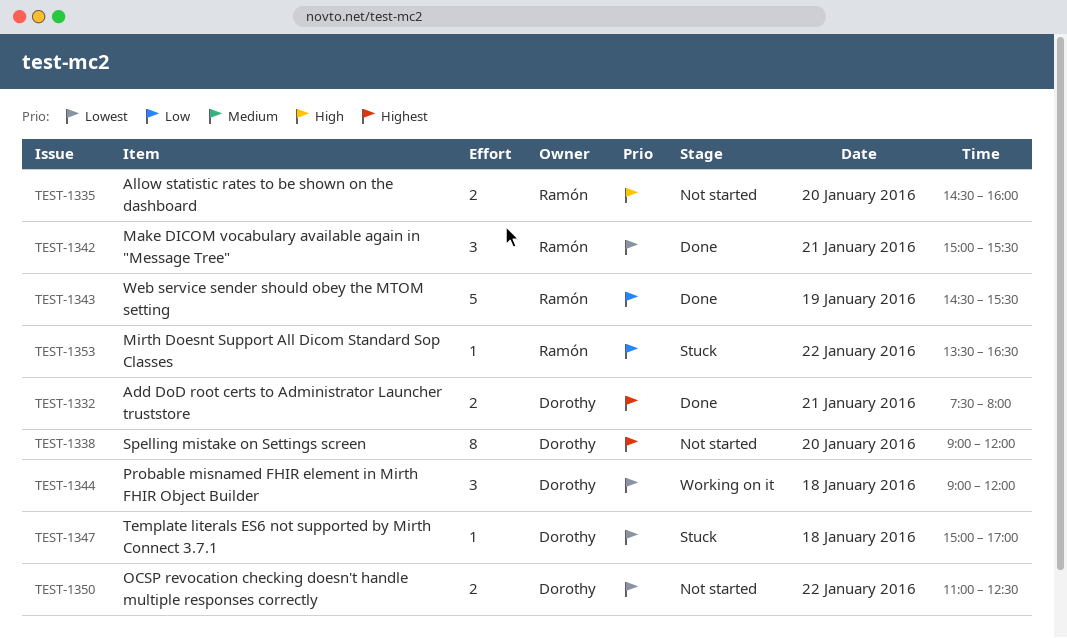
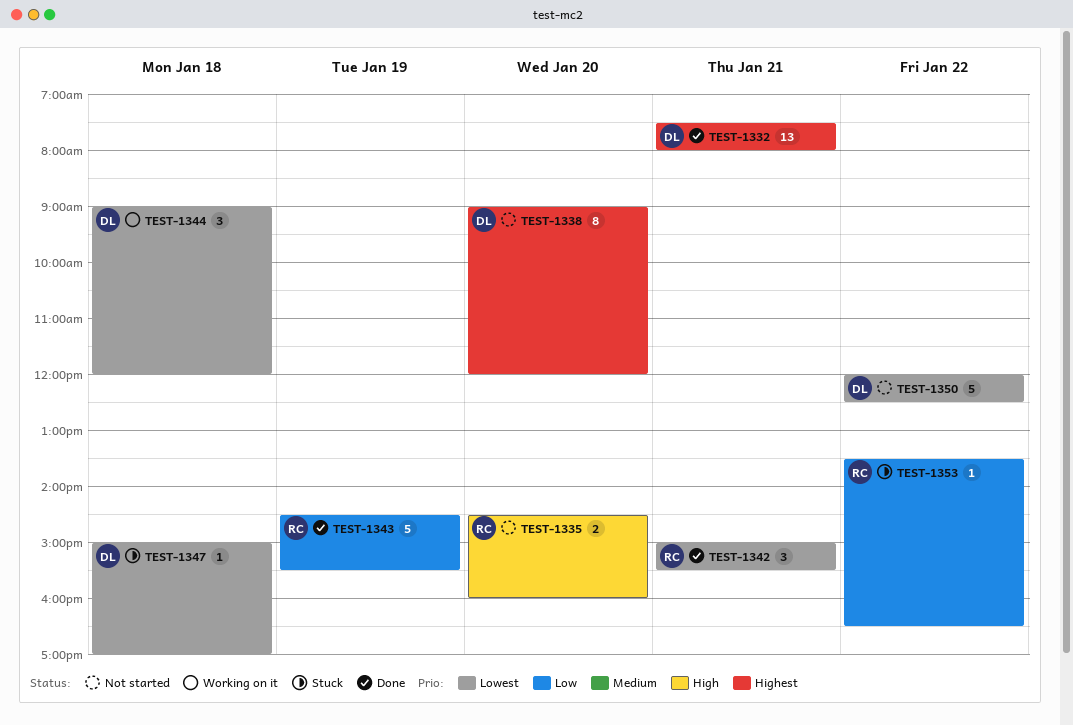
TEST-1332, estimate: 2 -> 13
TEST-1350, estimate: 2 -> 5
TEST-1350, begins: 11:00 -> 12:00

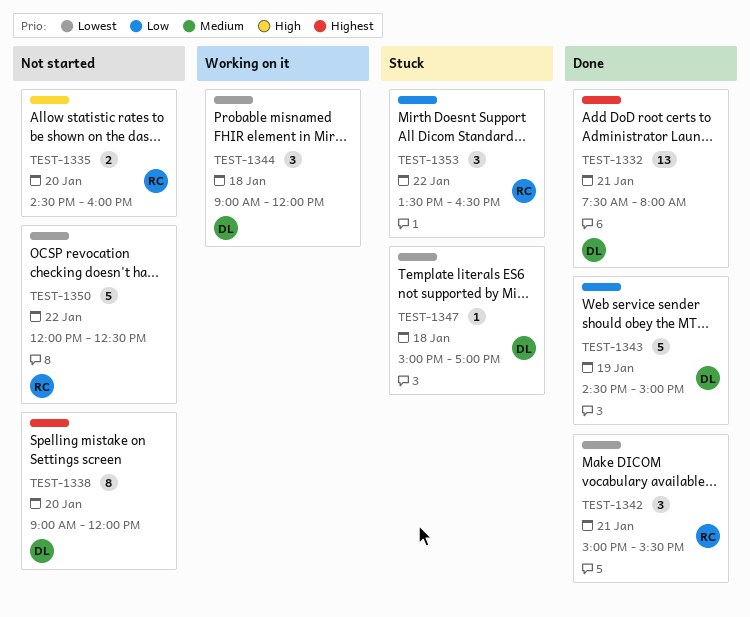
TEST-1343, owner: RC -> DL
TEST-1343, ends: 15:30 -> 15:00
TEST-1350, owner: DL -> RC
TEST-1353, estimate: 1 -> 3

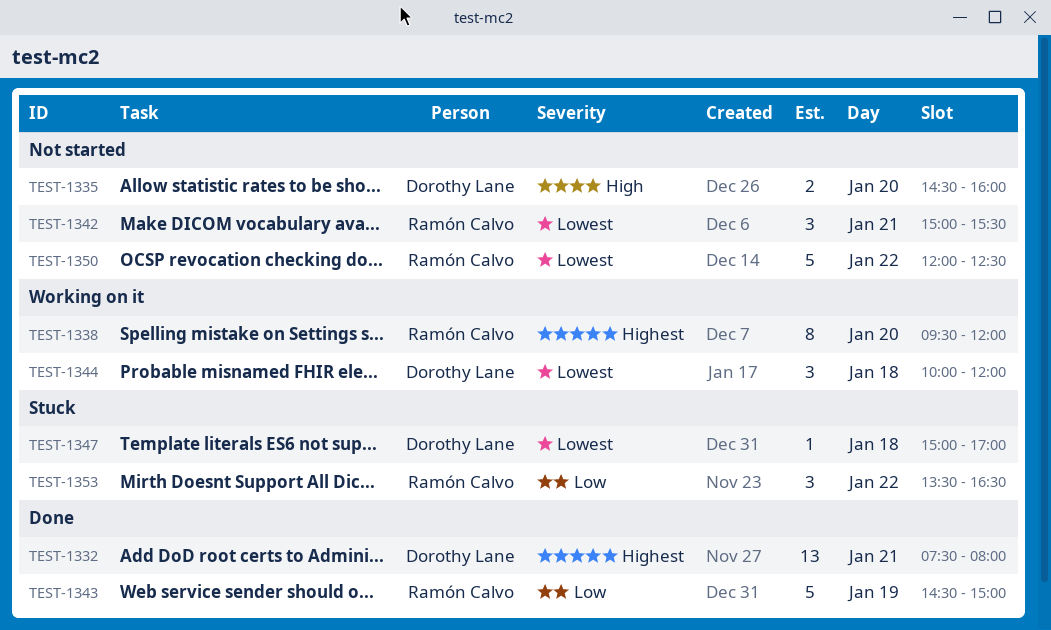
TEST-1335, owner: Ramón Calvo -> Dorothy Lane
TEST-1338, status: Not started -> Working on it
TEST-1338, owner: Dorothy Lane -> Ramón Calvo
TEST-1338, begins: 09:00 -> 09:30
TEST-1342, status: Done -> Not started
TEST-1343, owner: Dorothy Lane -> Ramón Calvo
TEST-1344, begins: 09:00 -> 10:00

